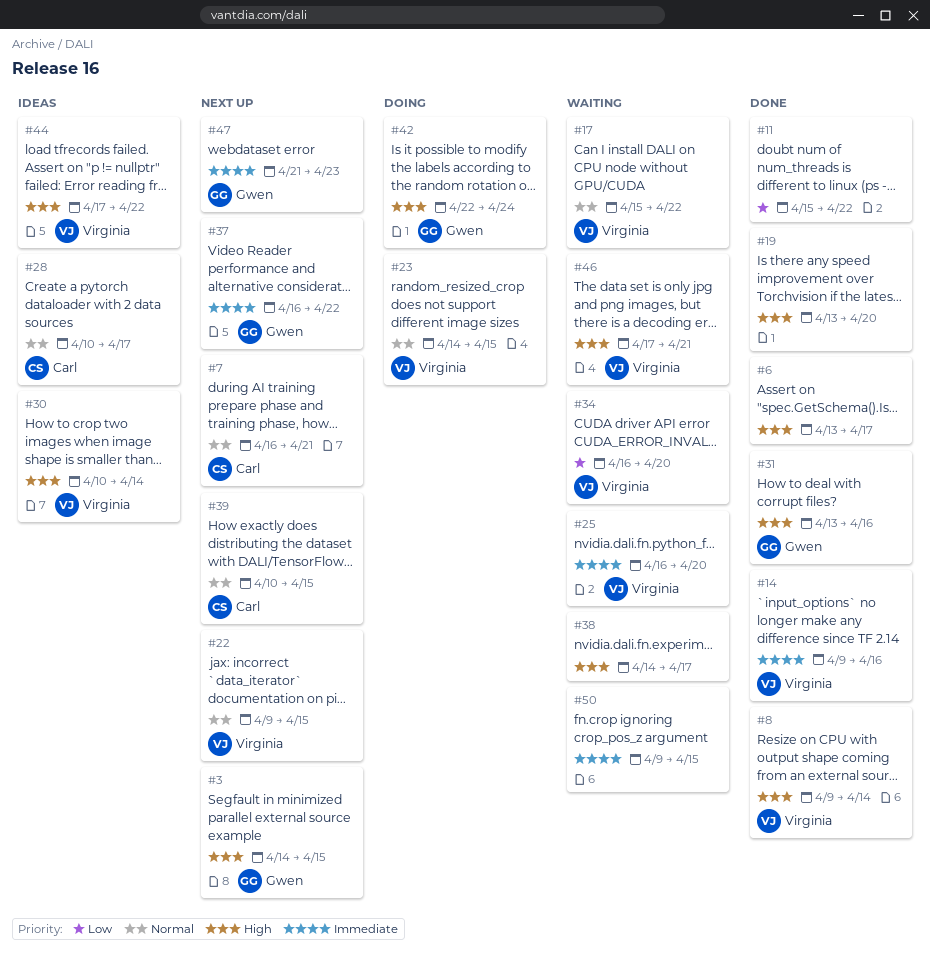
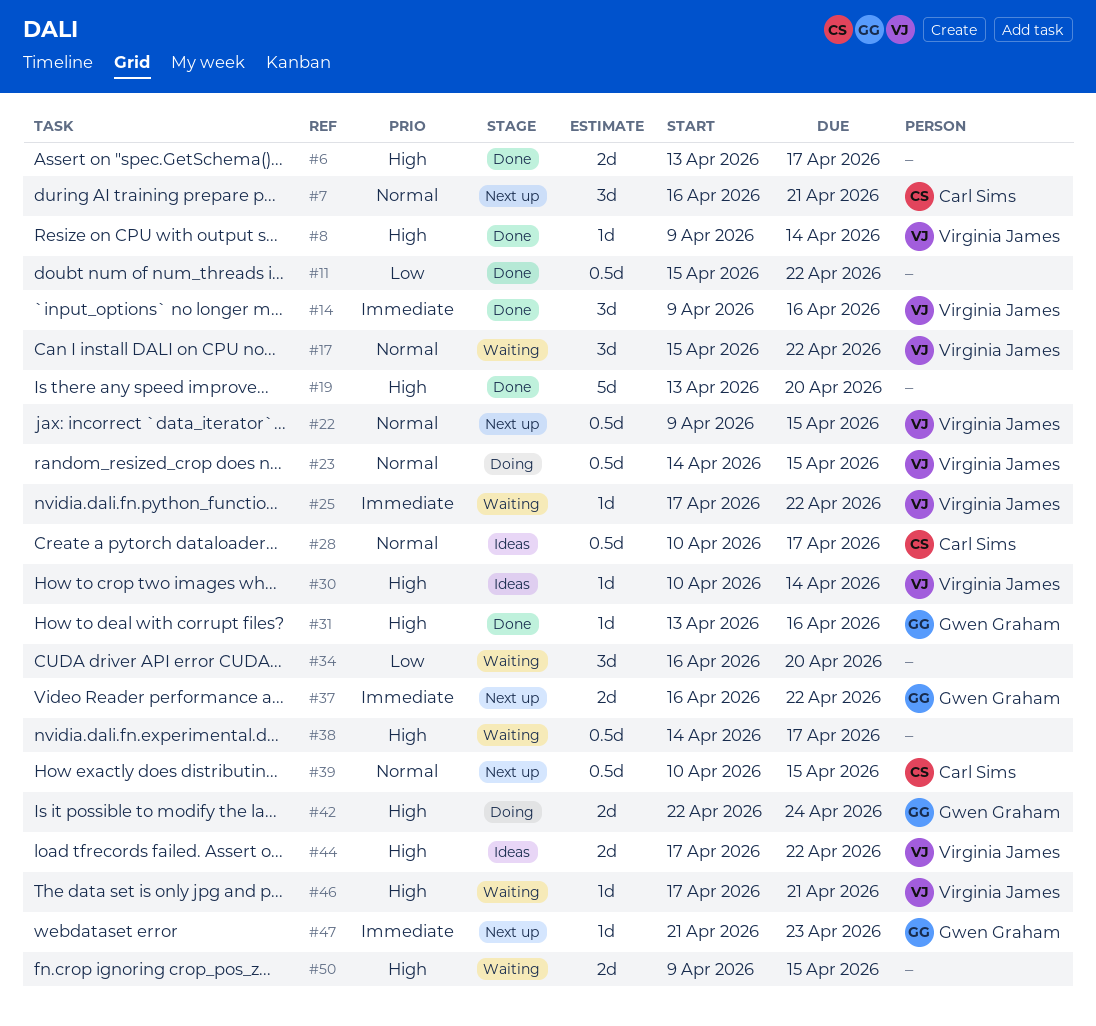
#3: present -> none
#25, start: Apr 16 -> Apr 17
#25, due: Apr 20 -> Apr 22
#34, owner: Virginia James -> none
#50, priority: Immediate -> High

